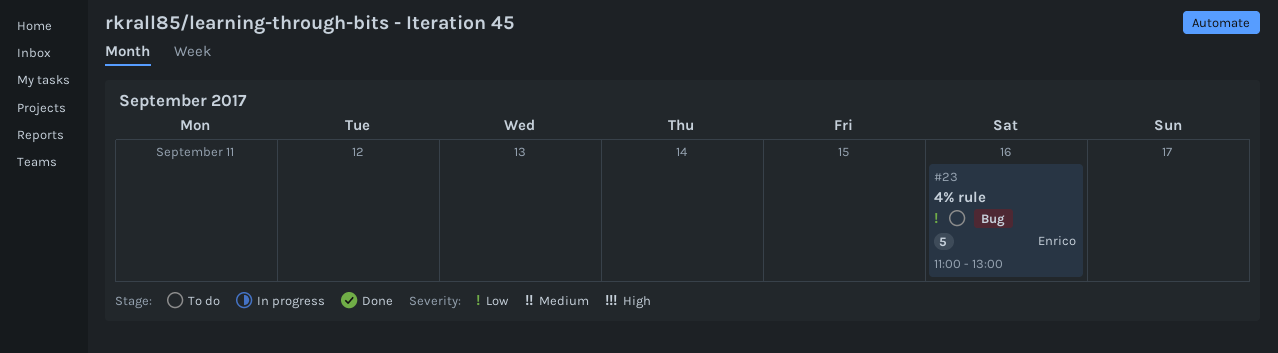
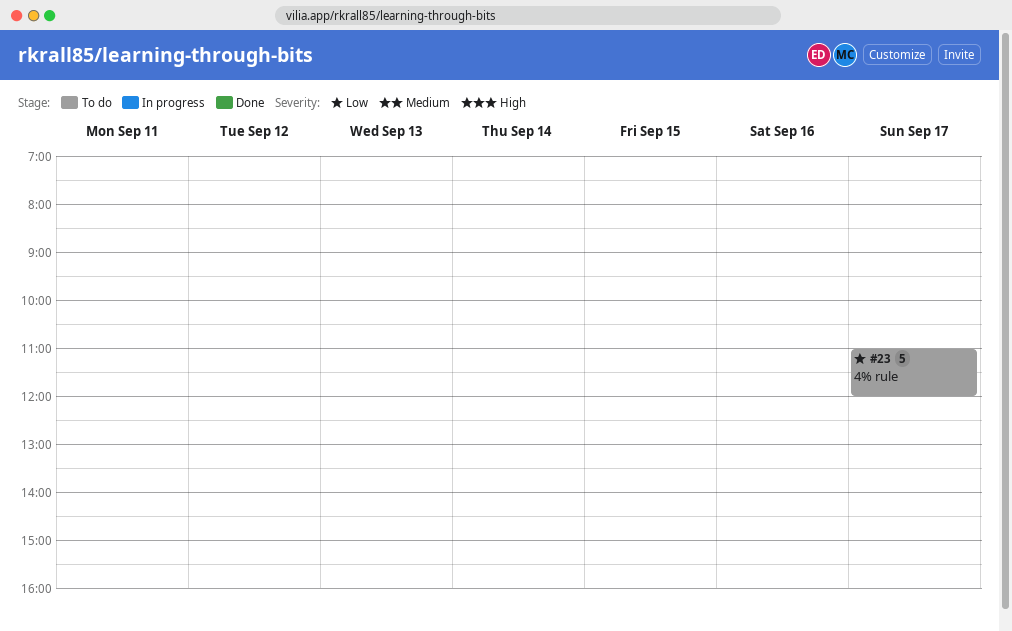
#23, day: Sep 16 -> Sep 17
#23, ends: 13:00 -> 12:00

